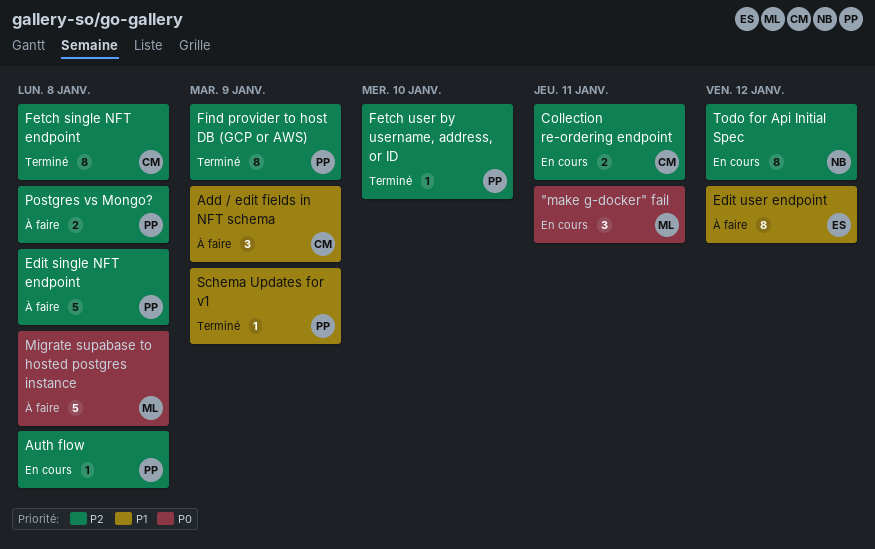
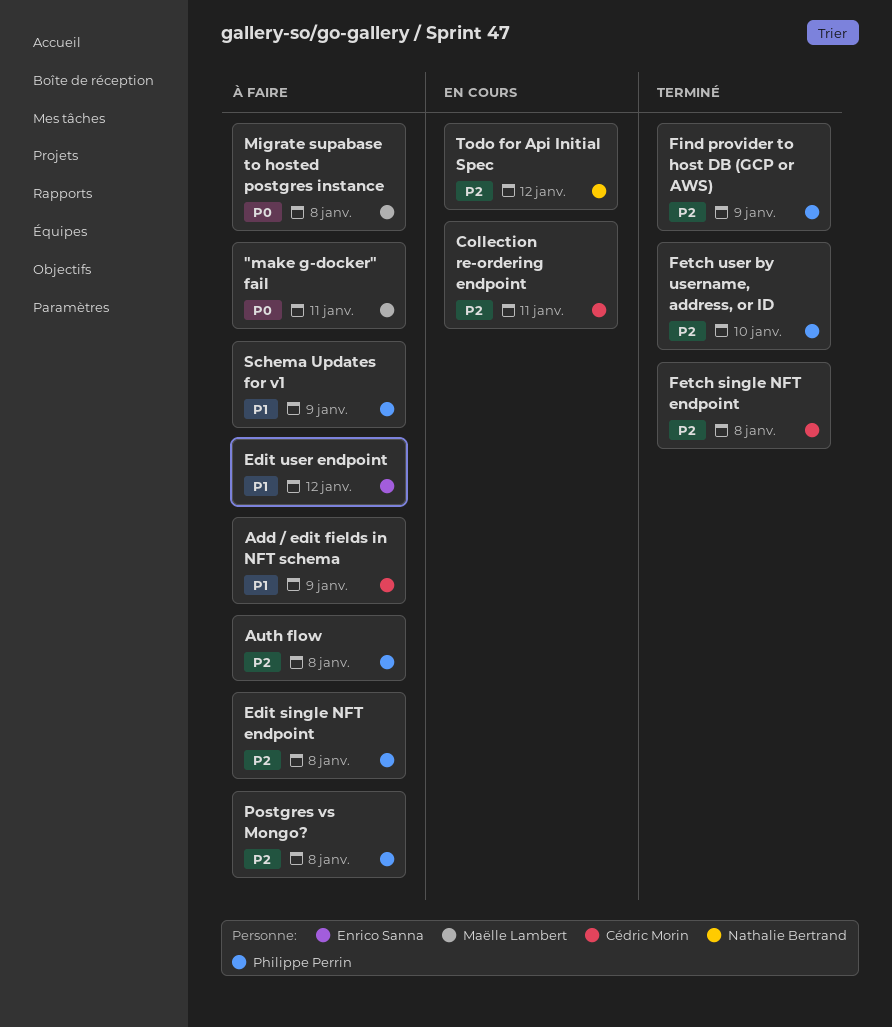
"make g-docker" fail, status: En cours -> À faire
Auth flow, status: En cours -> À faire
Schema Updates for v1, status: Terminé -> À faire

